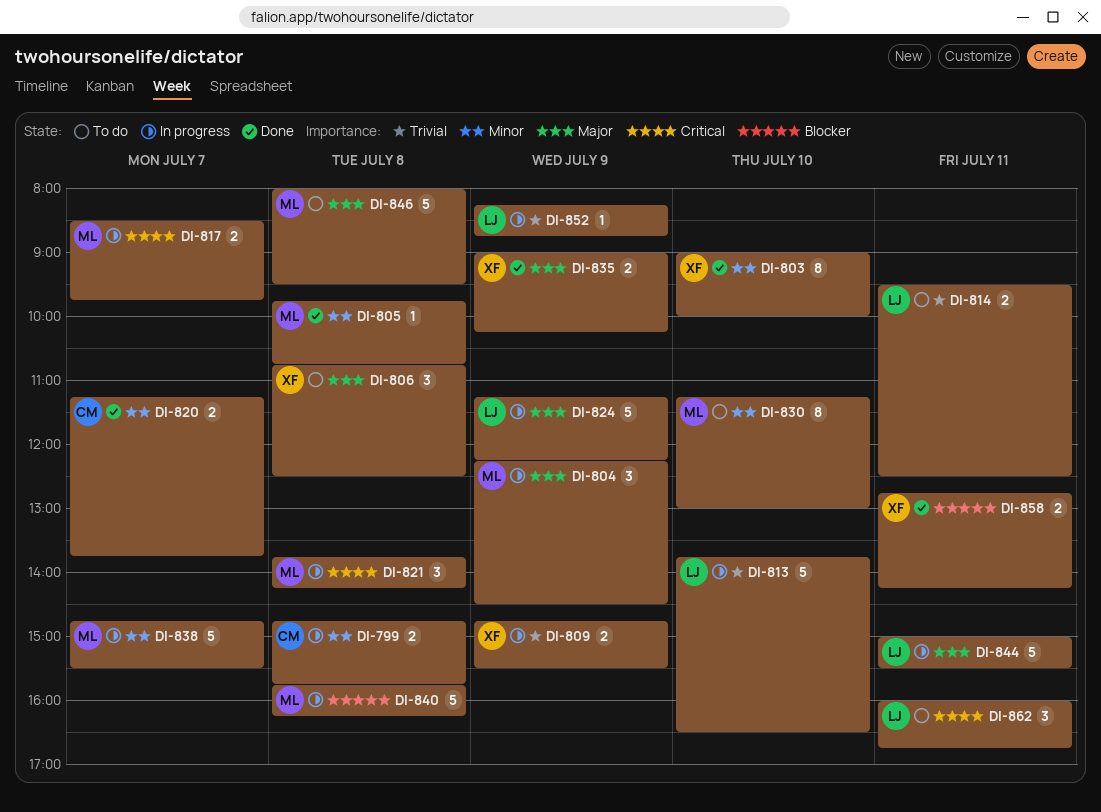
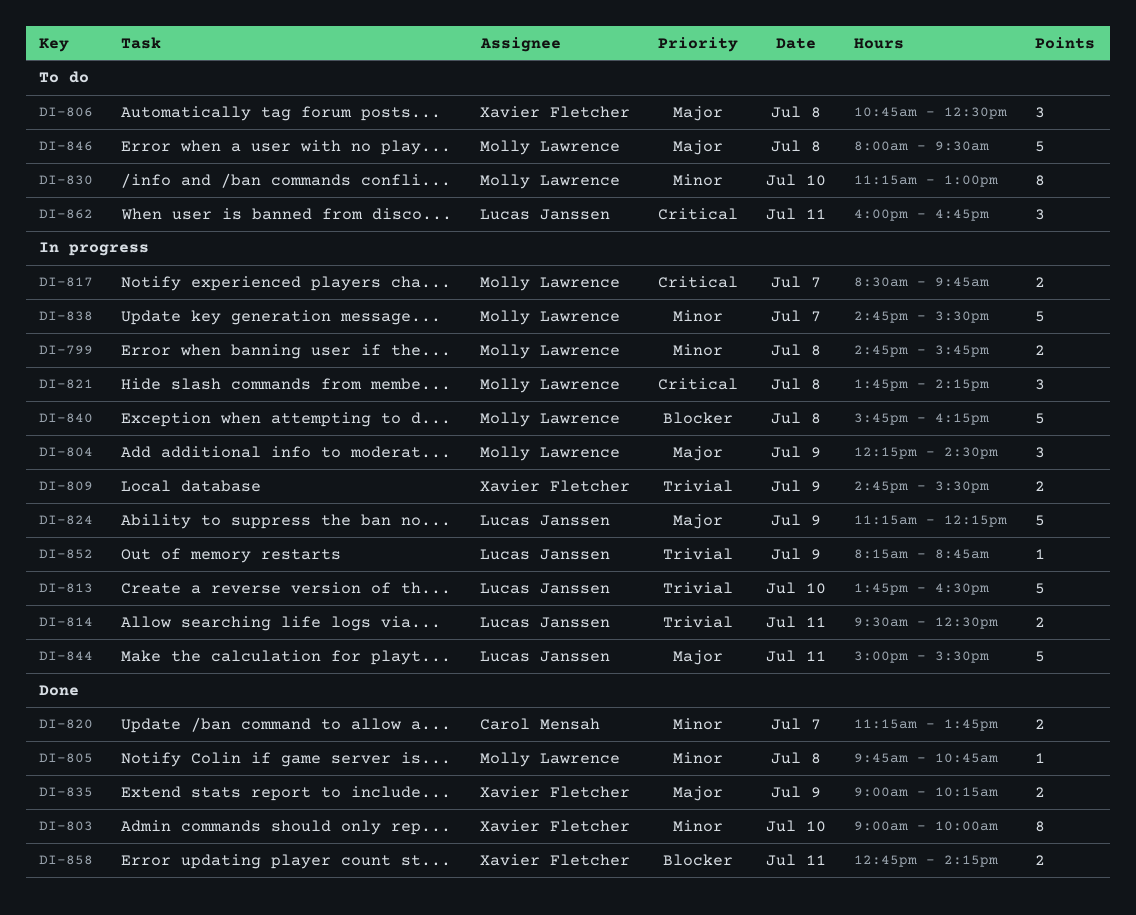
DI-799, owner: Carol Mensah -> Molly Lawrence
DI-814, status: To do -> In progress

